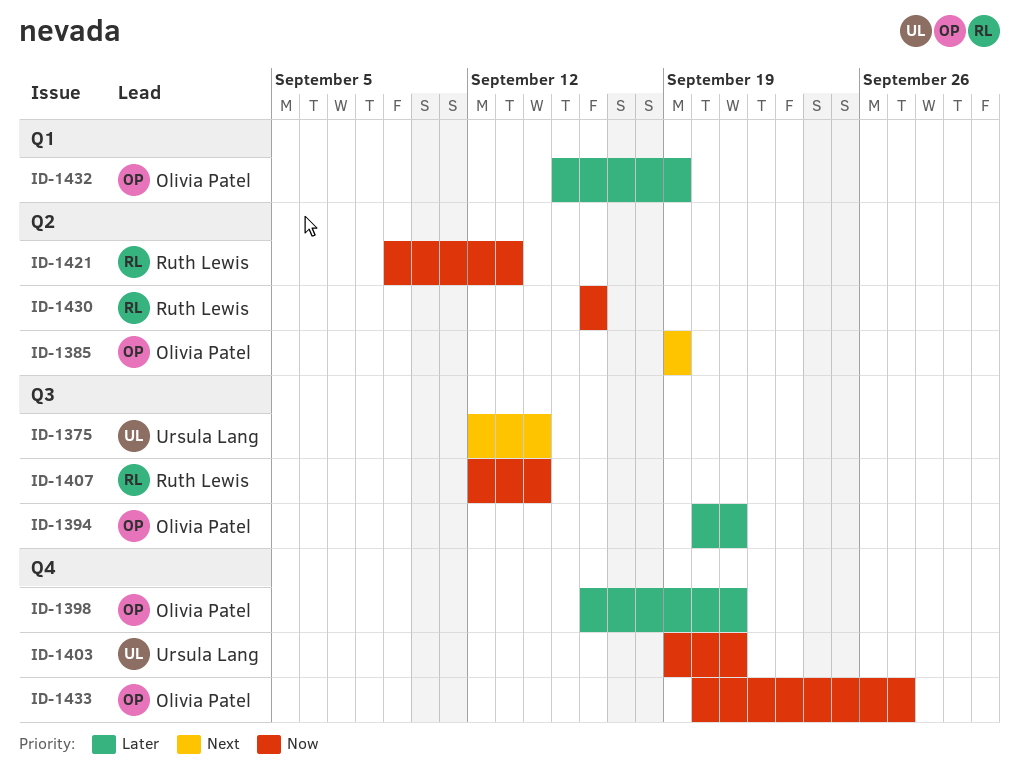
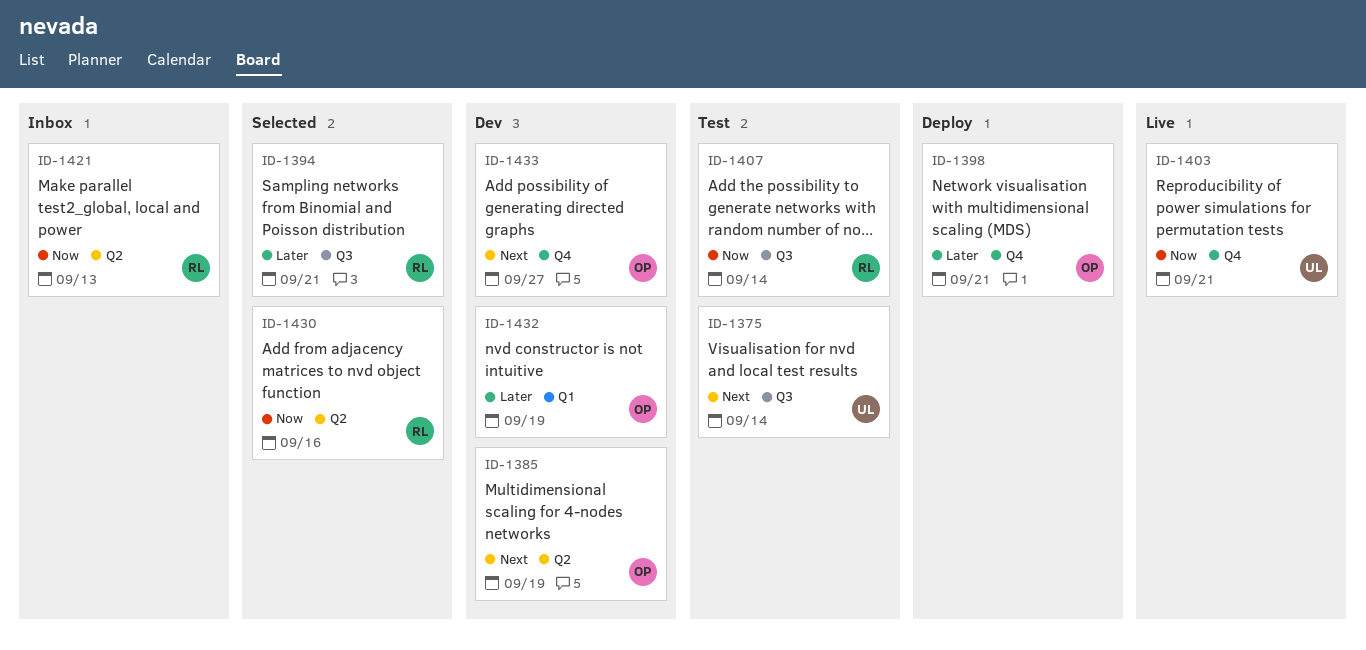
ID-1394, owner: Olivia Patel -> Ruth Lewis
ID-1433, priority: Now -> Next

